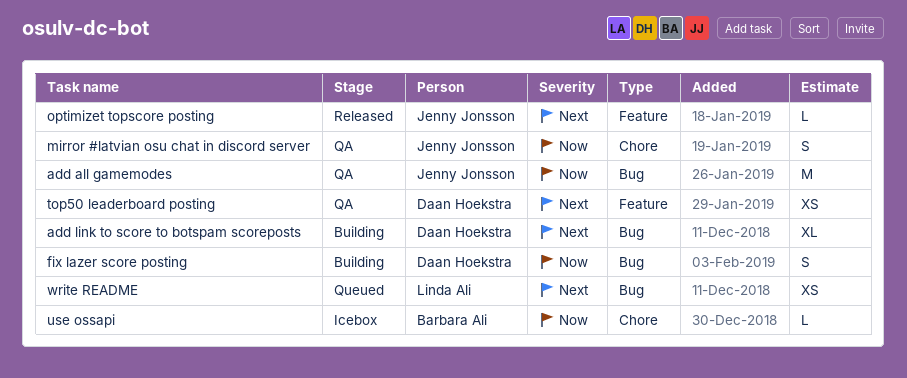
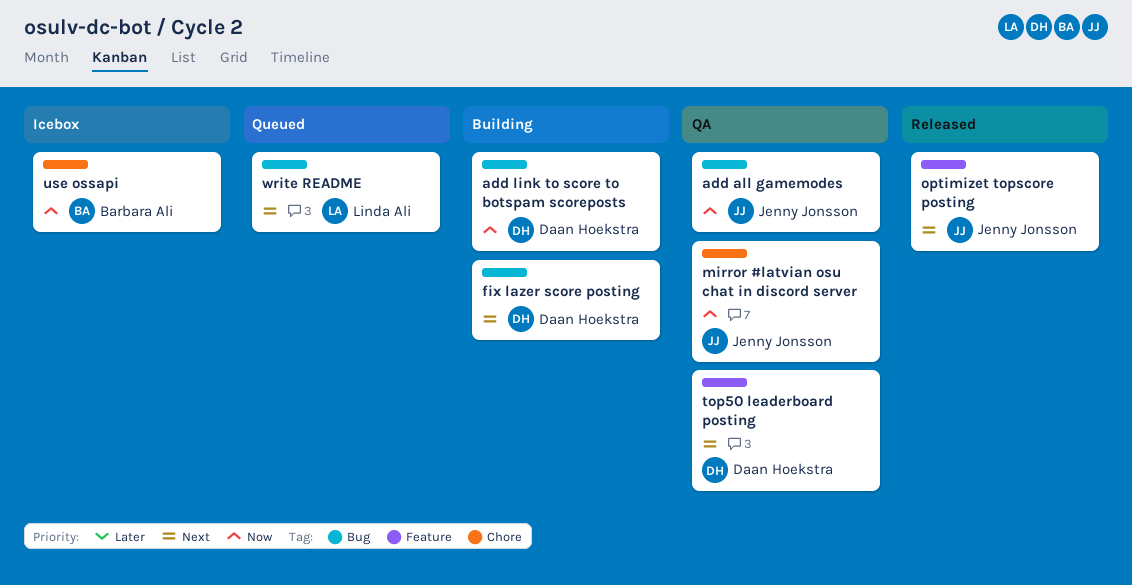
add link to score to botspam scoreposts, priority: Next -> Now
fix lazer score posting, priority: Now -> Next

